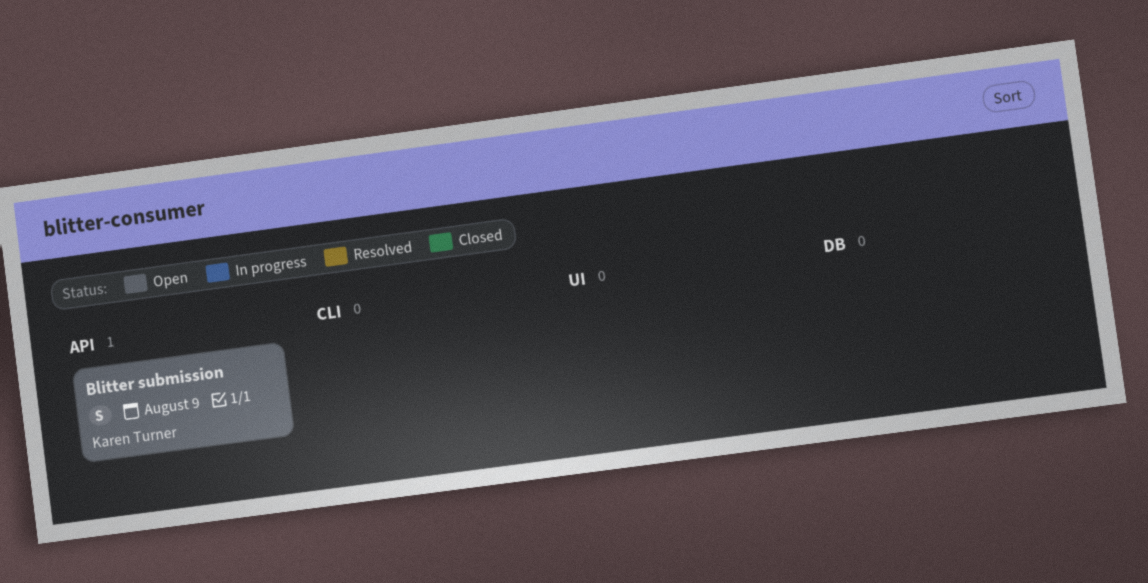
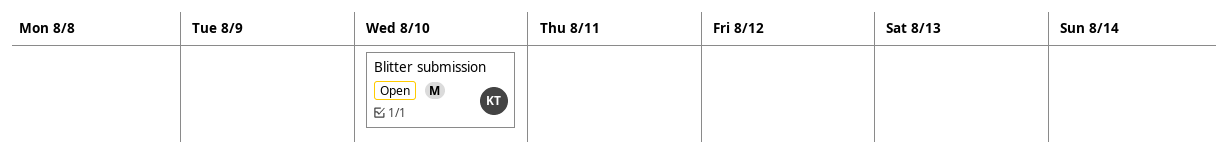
Blitter submission, estimate: S -> M
Blitter submission, due: Aug 9 -> Aug 10

